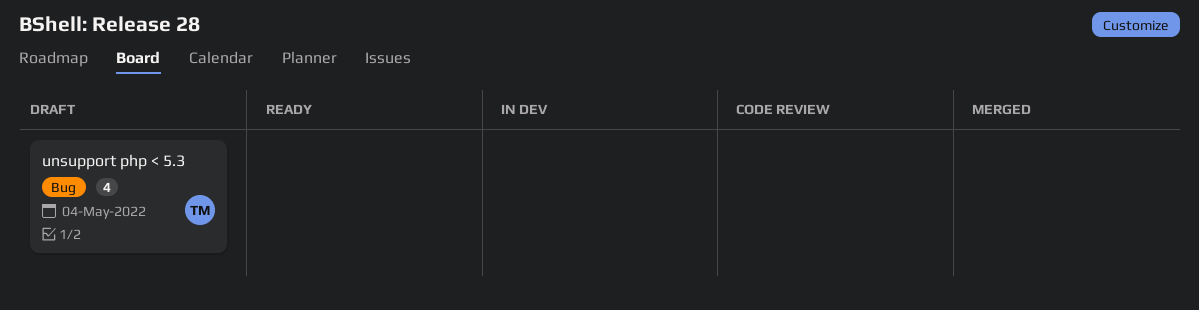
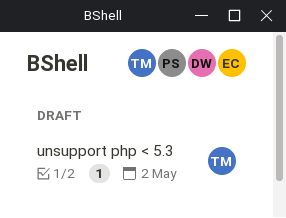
unsupport php < 5.3, estimate: 4 -> 1
unsupport php < 5.3, due: May 4 -> May 2

